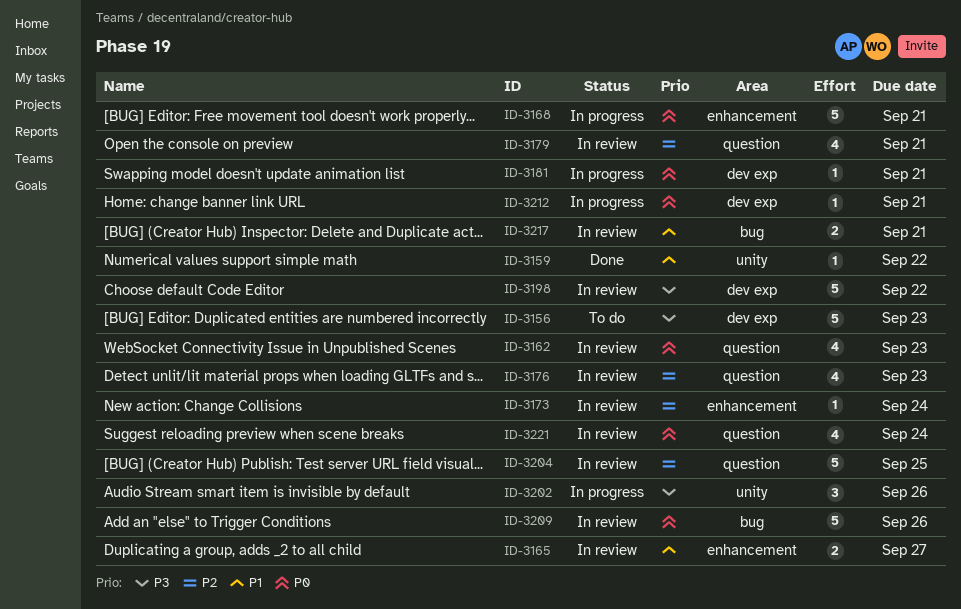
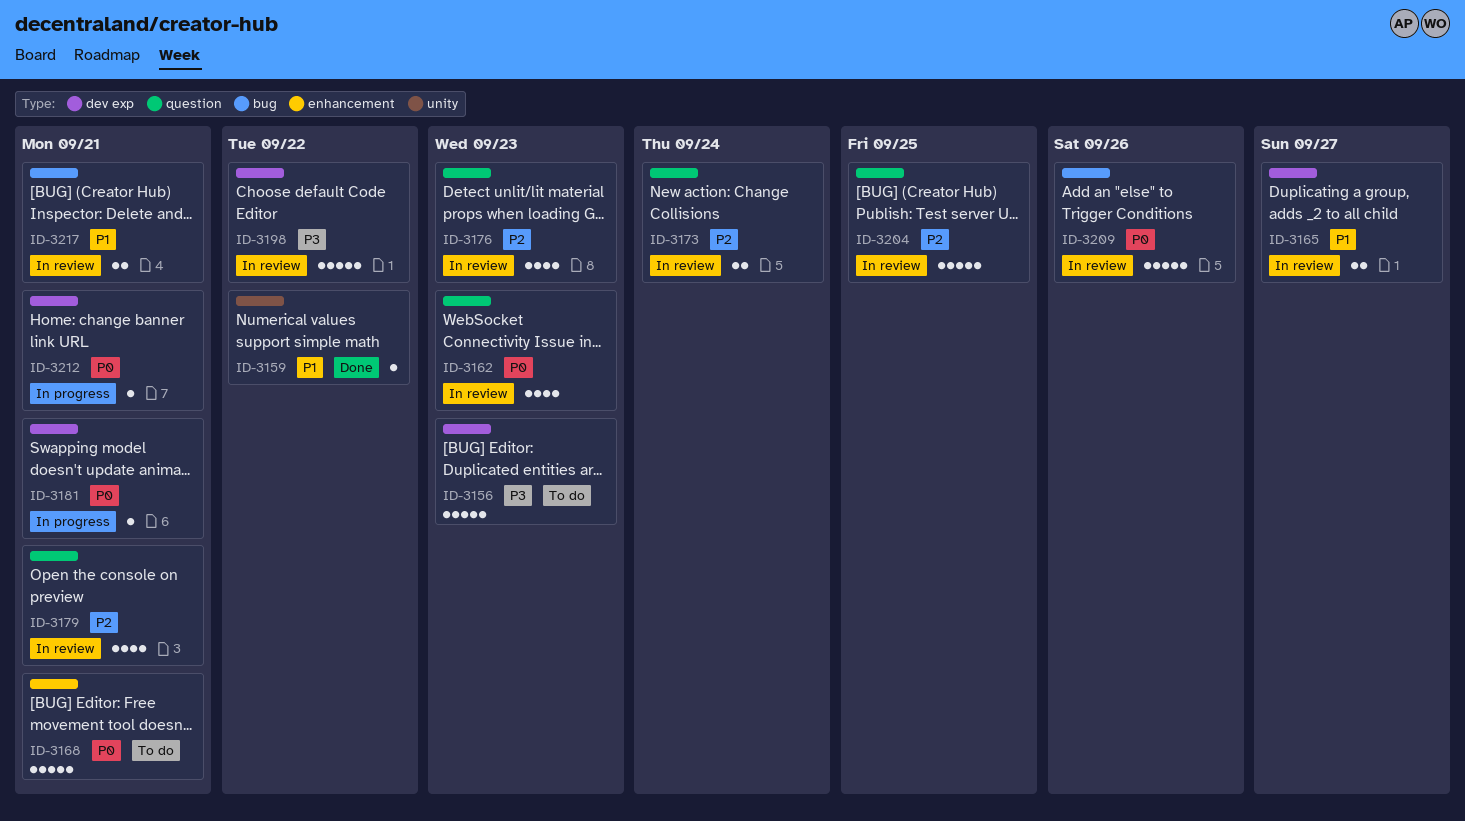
ID-3165, label: enhancement -> dev exp
ID-3168, status: In progress -> To do
ID-3173, label: enhancement -> question
ID-3173, estimate: 1 -> 2
ID-3202: present -> none
ID-3221: present -> none

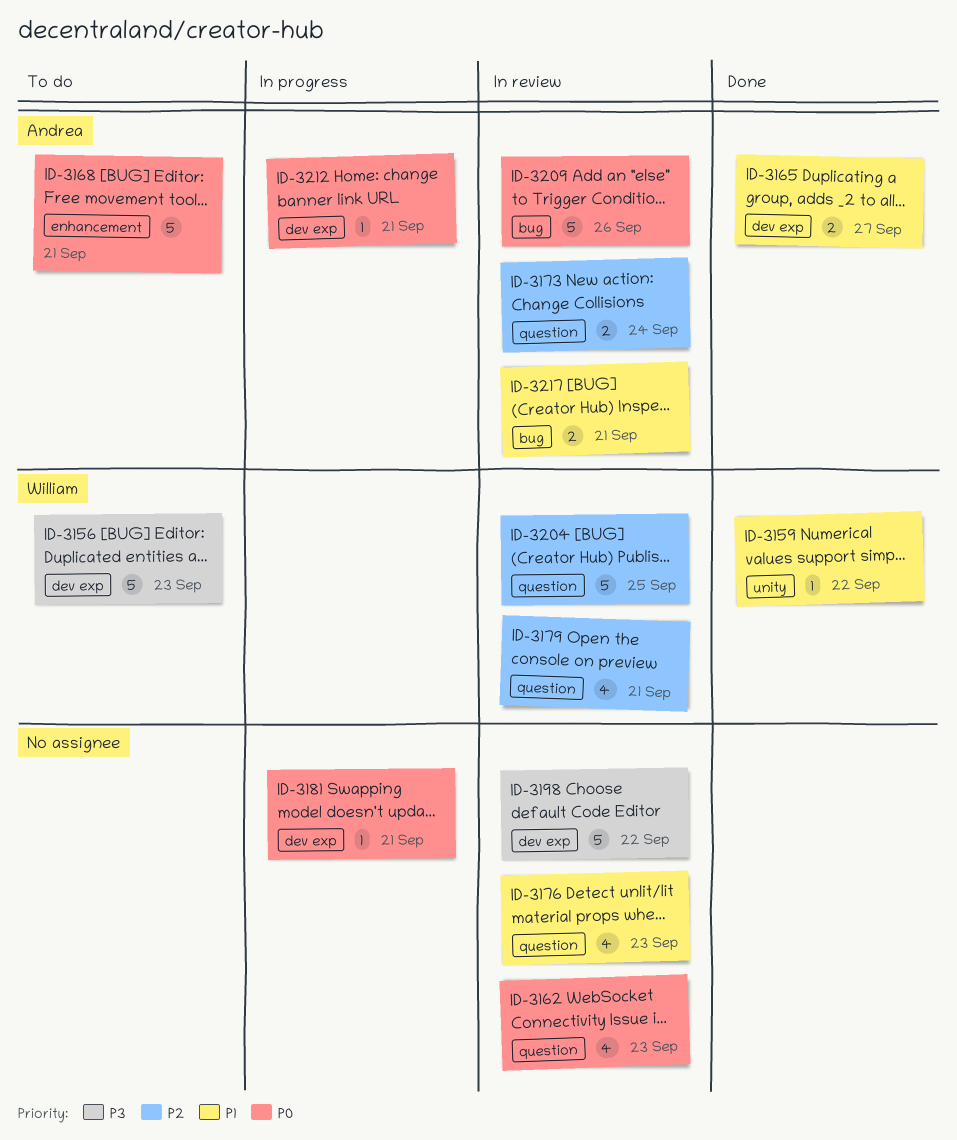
ID-3165, status: In review -> Done
ID-3176, priority: P2 -> P1

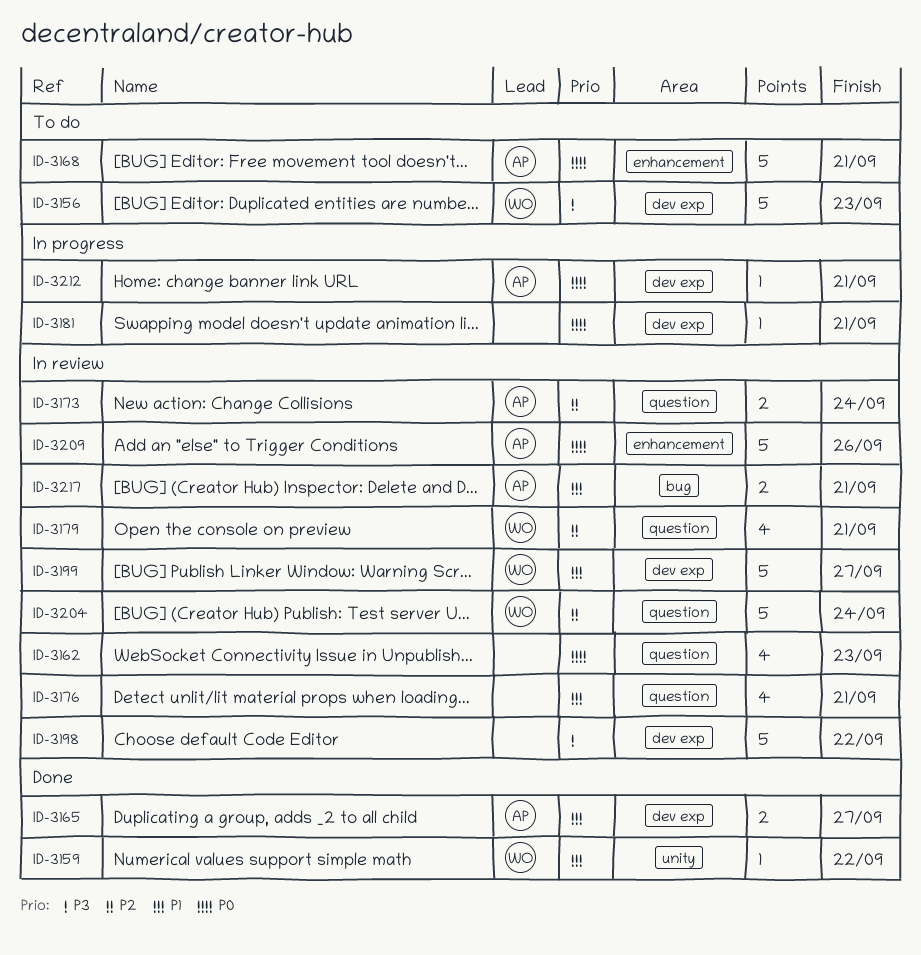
ID-3176, due: Sep 23 -> Sep 21
ID-3199: none -> present
ID-3204, due: Sep 25 -> Sep 24
ID-3209, label: bug -> enhancement

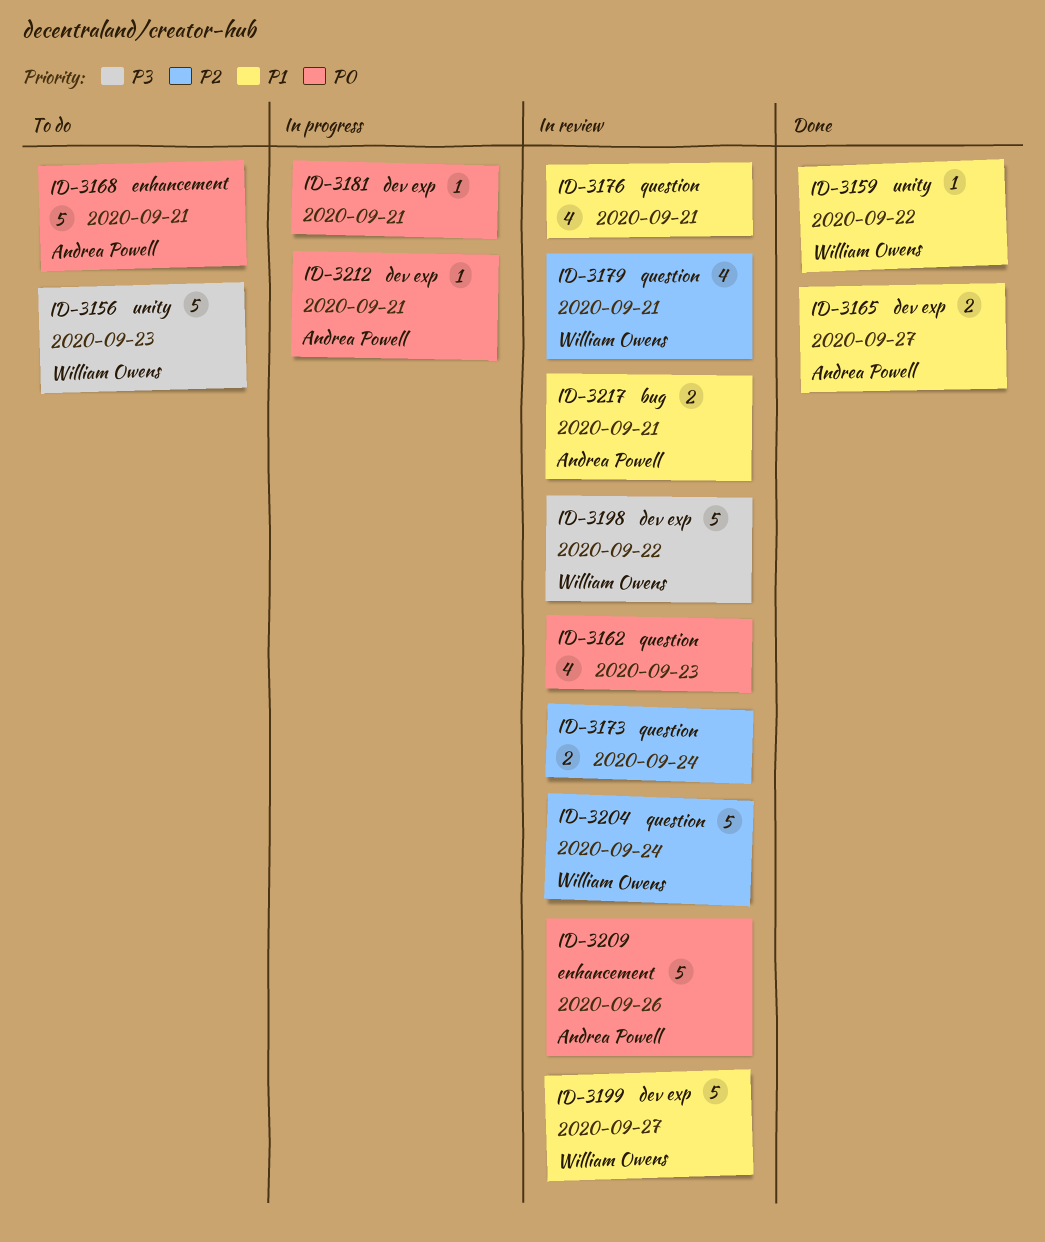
ID-3156, label: dev exp -> unity
ID-3173, owner: Andrea Powell -> none
ID-3198, owner: none -> William Owens

